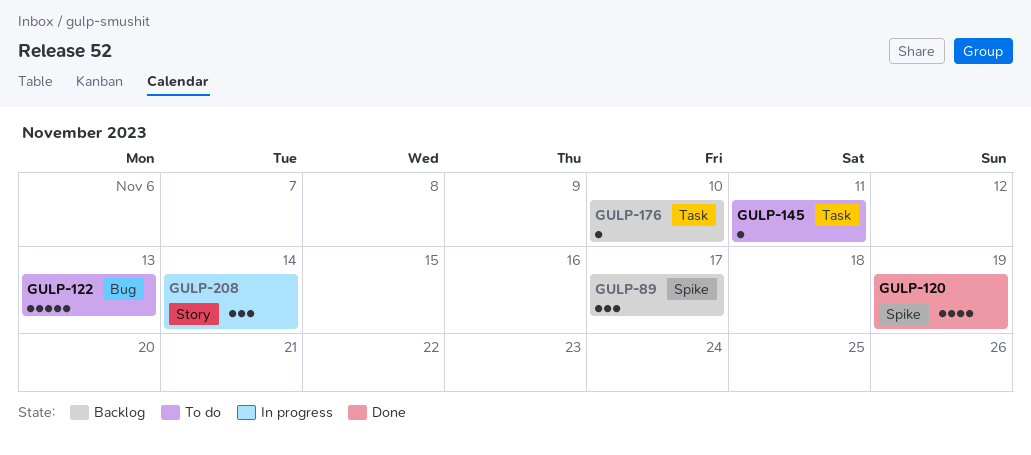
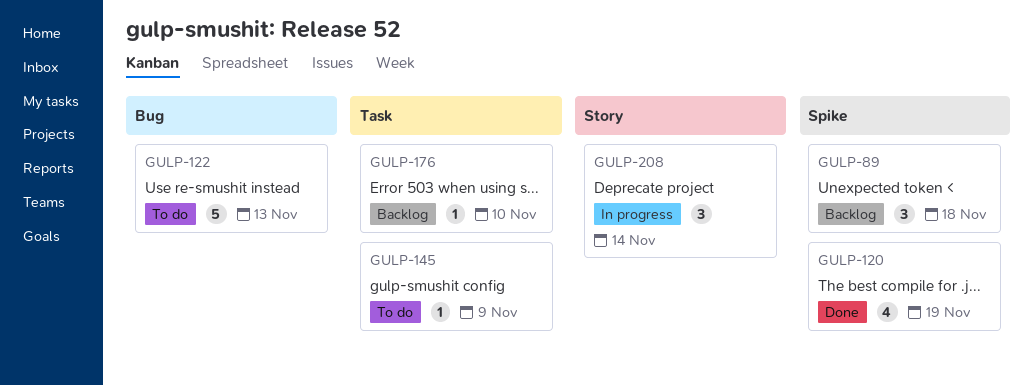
GULP-89, due: Nov 17 -> Nov 18
GULP-145, due: Nov 11 -> Nov 9

